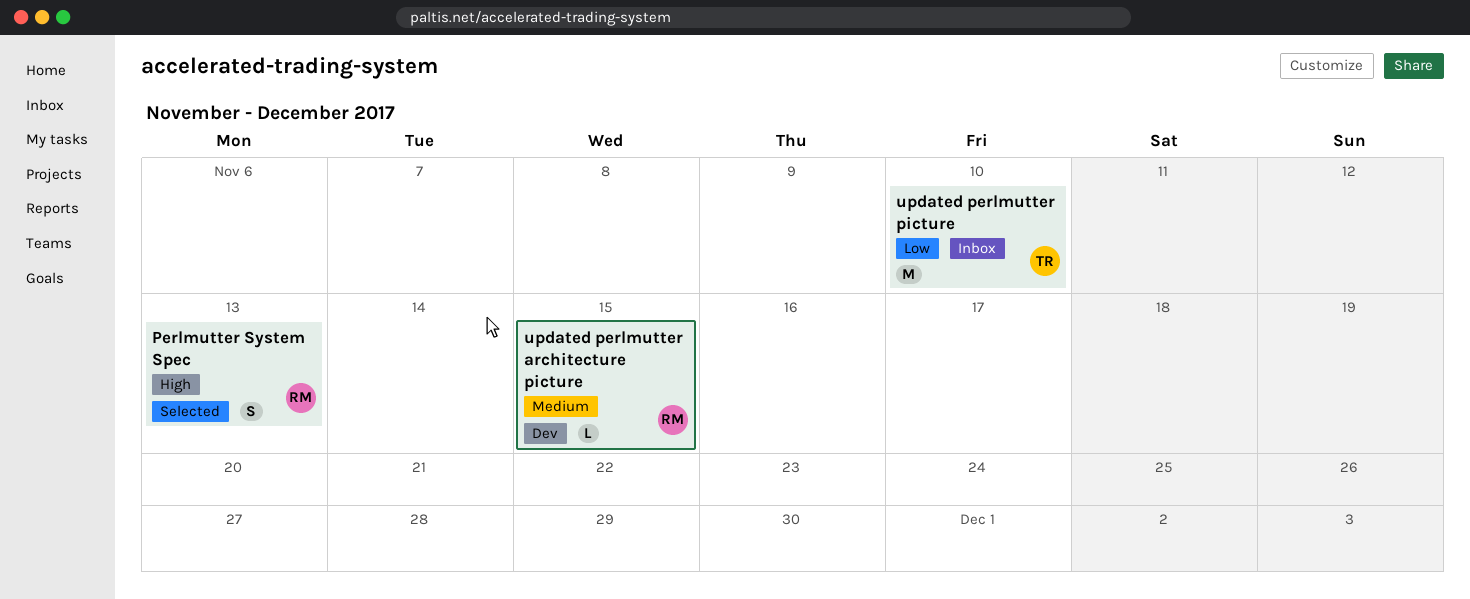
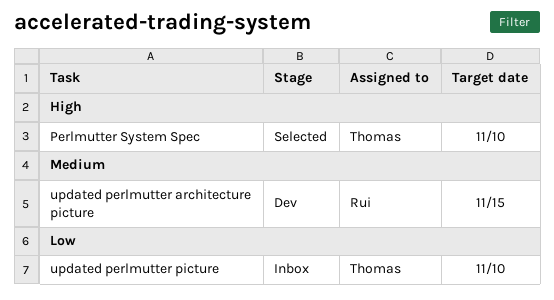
Perlmutter System Spec, owner: Rui -> Thomas
Perlmutter System Spec, due: Nov 13 -> Nov 10

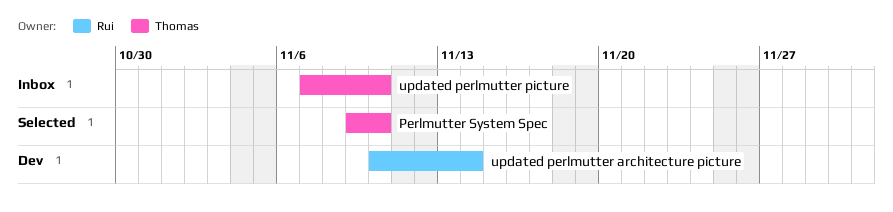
updated perlmutter architecture picture, due: Nov 15 -> Nov 14

